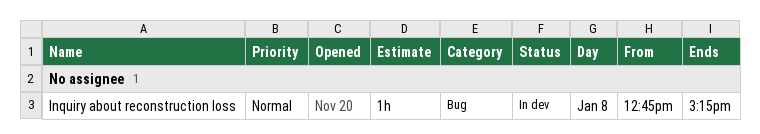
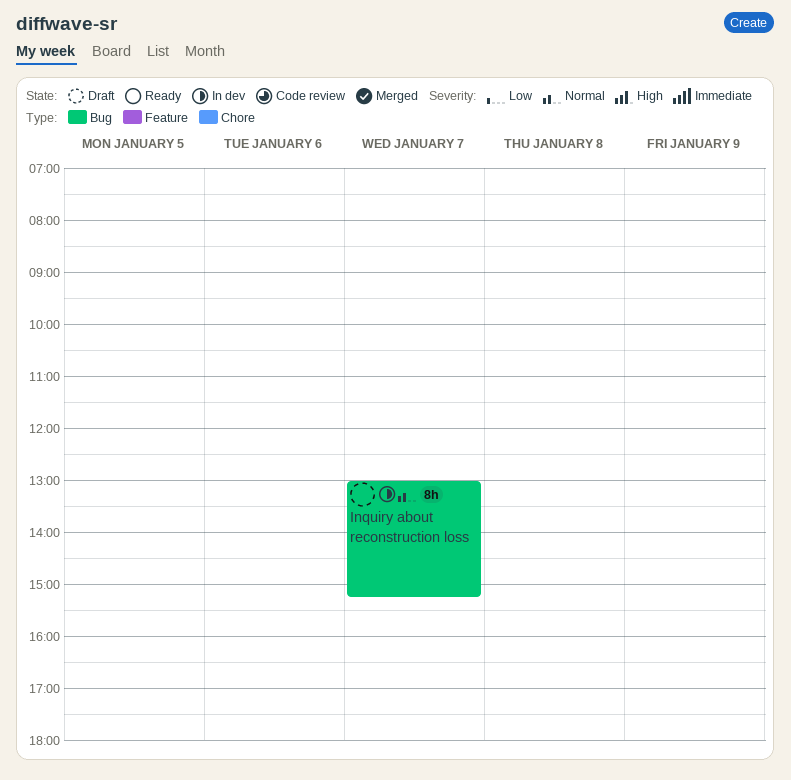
Inquiry about reconstruction loss, estimate: 1h -> 8h
Inquiry about reconstruction loss, day: Jan 8 -> Jan 7
Inquiry about reconstruction loss, begins: 12:45 -> 13:00

